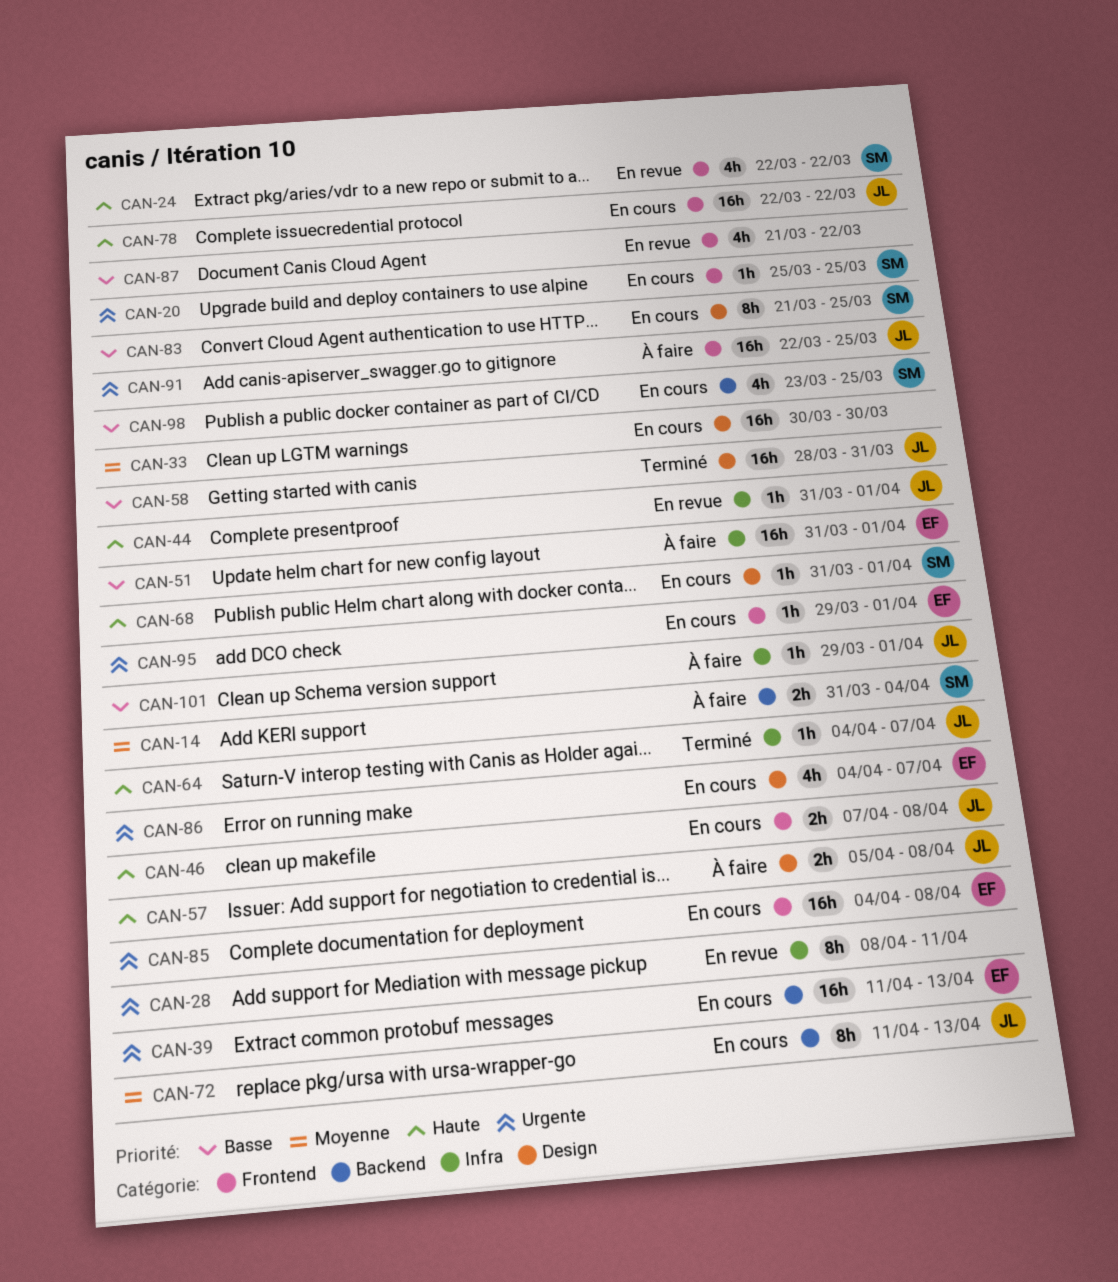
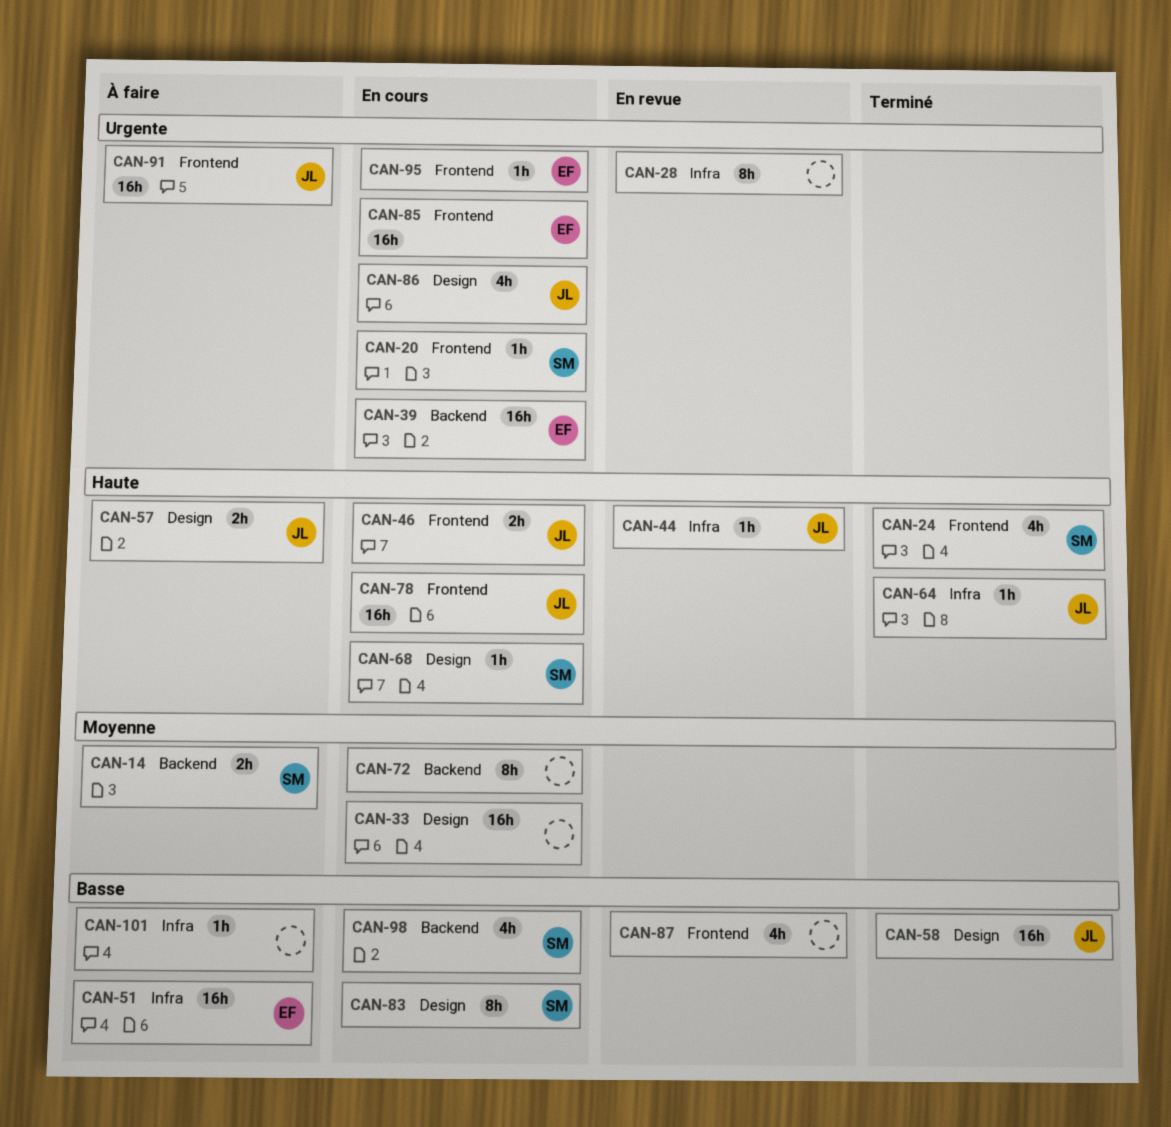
CAN-24, status: En revue -> Terminé
CAN-72, owner: JL -> none
CAN-86, owner: EF -> JL
CAN-101, owner: JL -> none

